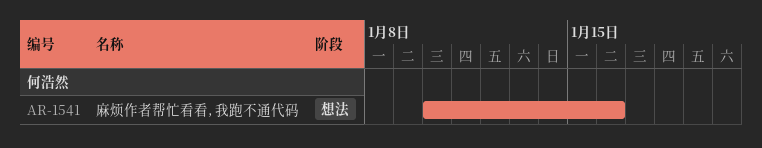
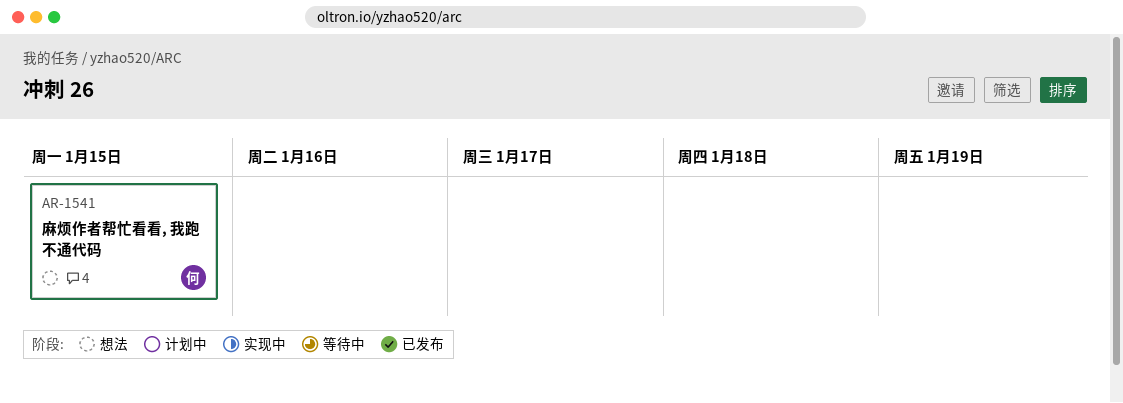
AR-1541, due: Jan 16 -> Jan 15

